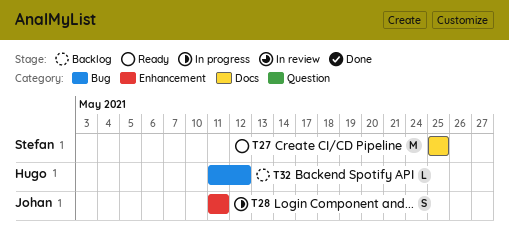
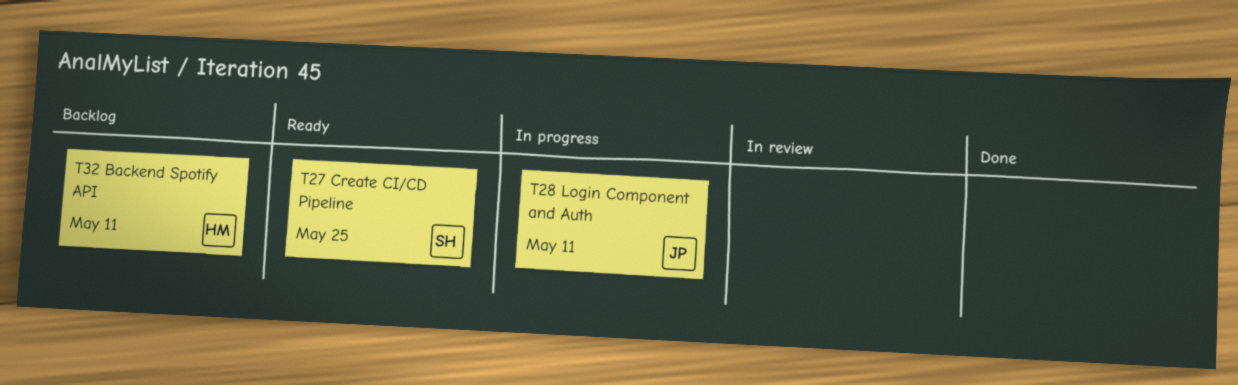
T32, due: May 12 -> May 11

